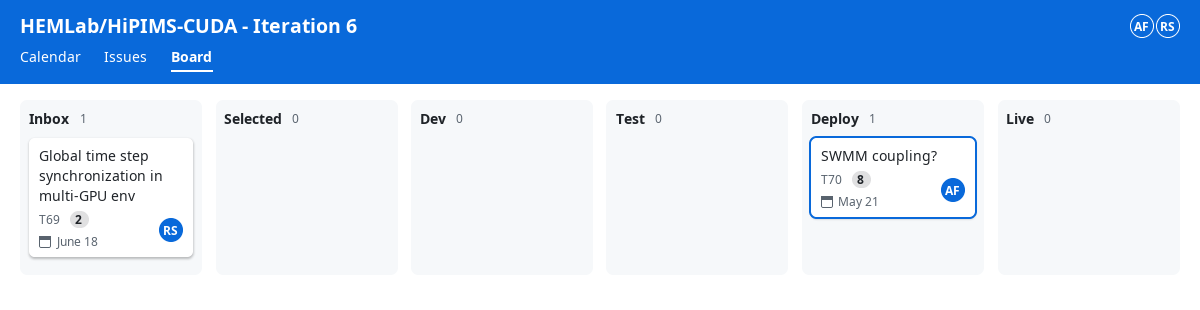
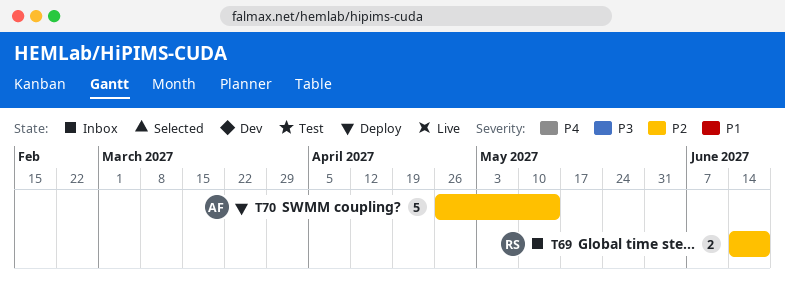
T70, estimate: 8 -> 5
T70, due: May 21 -> May 14

